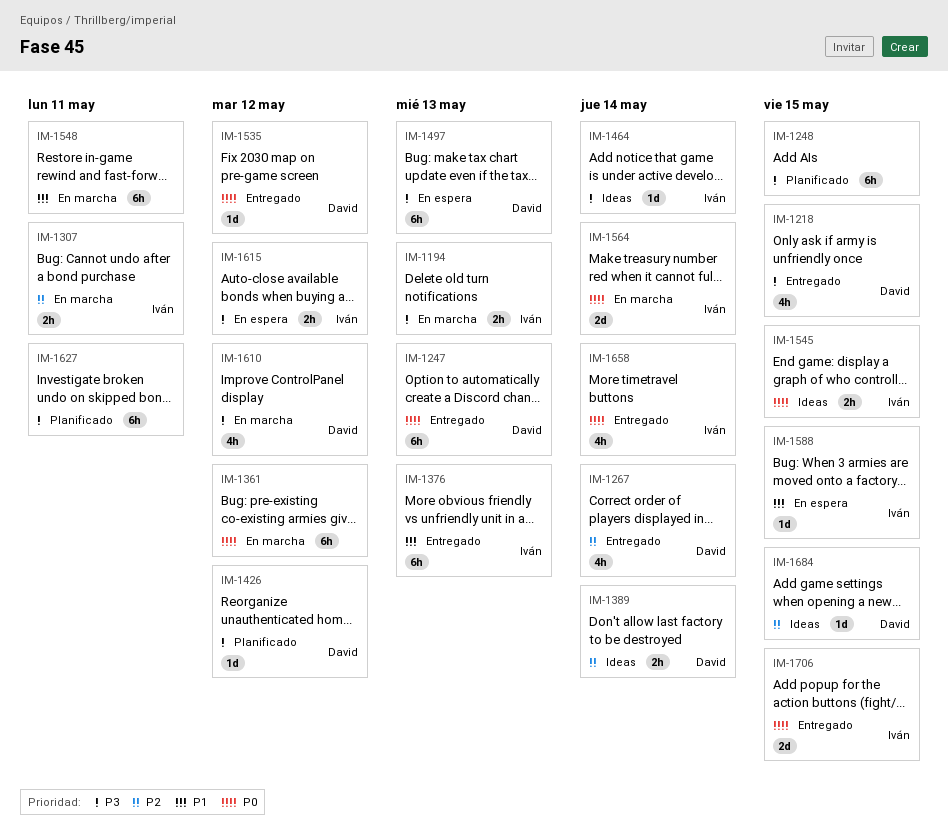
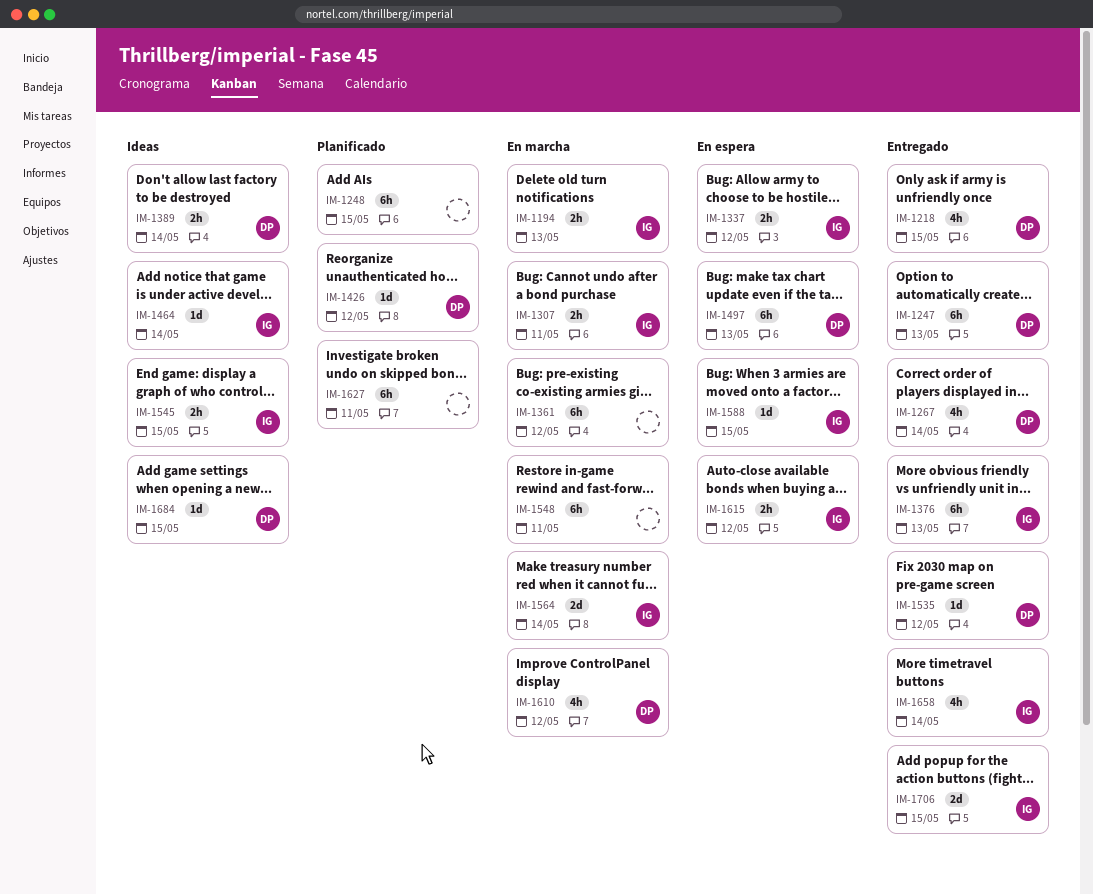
IM-1337: none -> present

